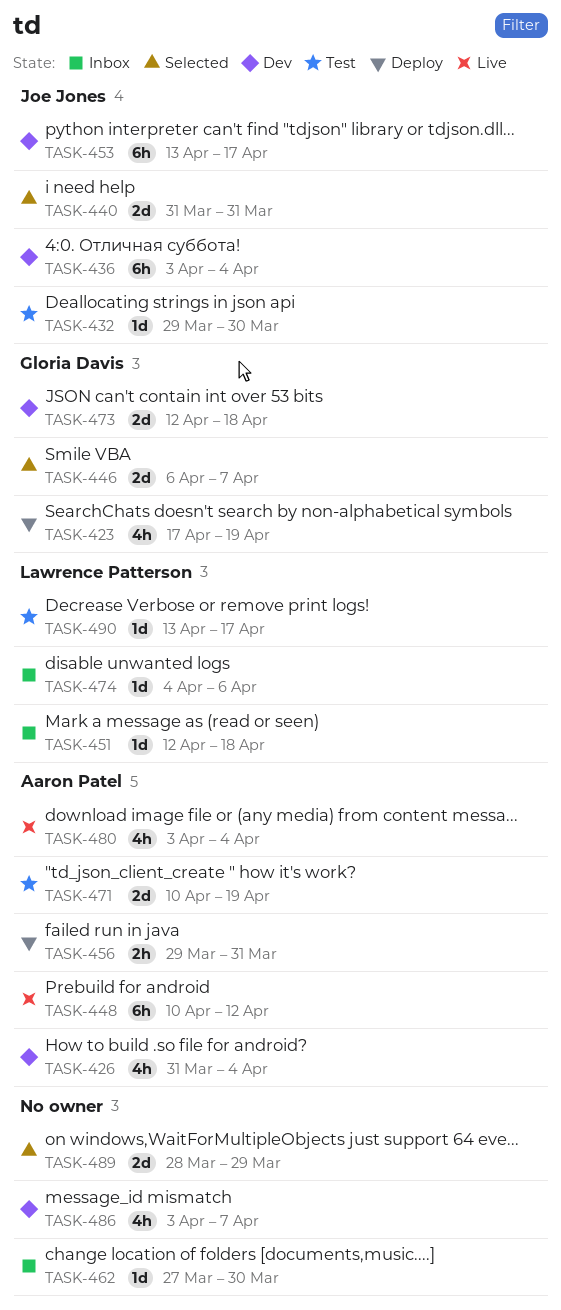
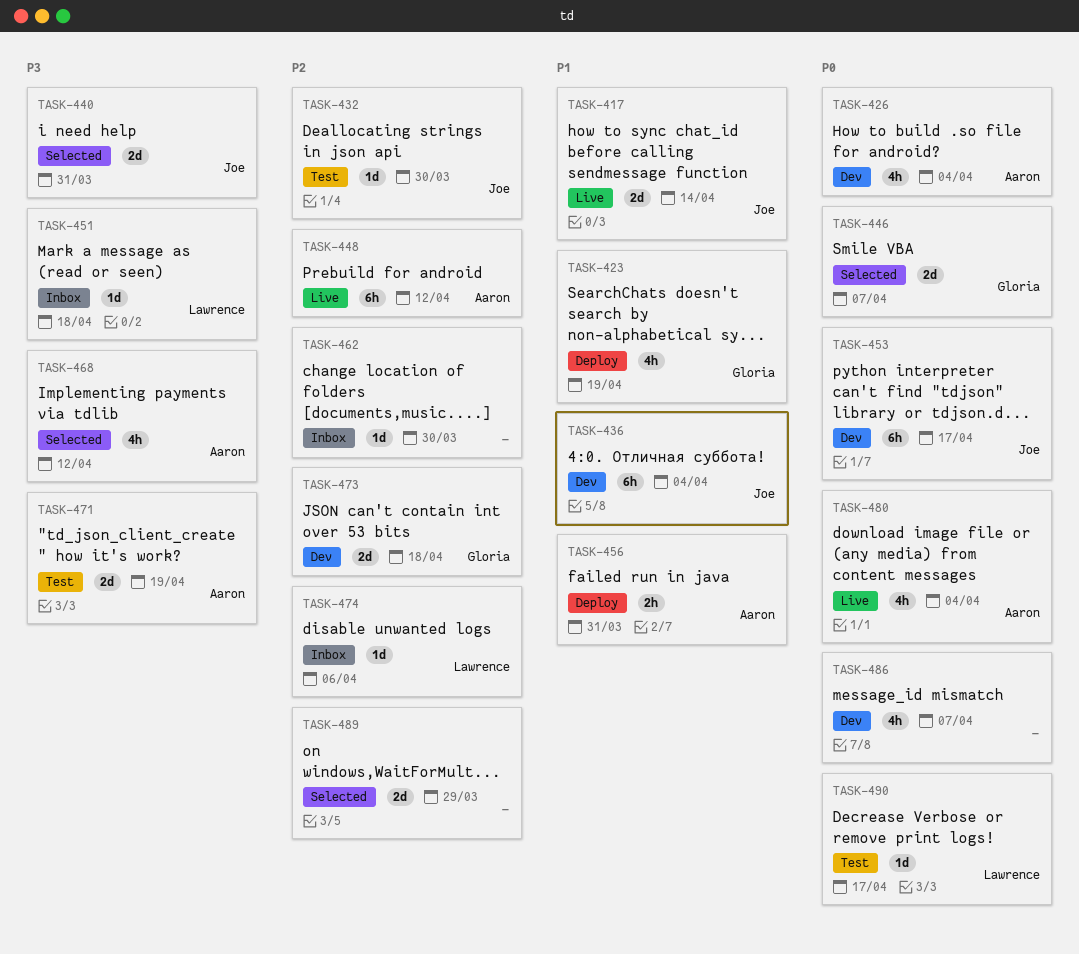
TASK-417: none -> present
TASK-468: none -> present

